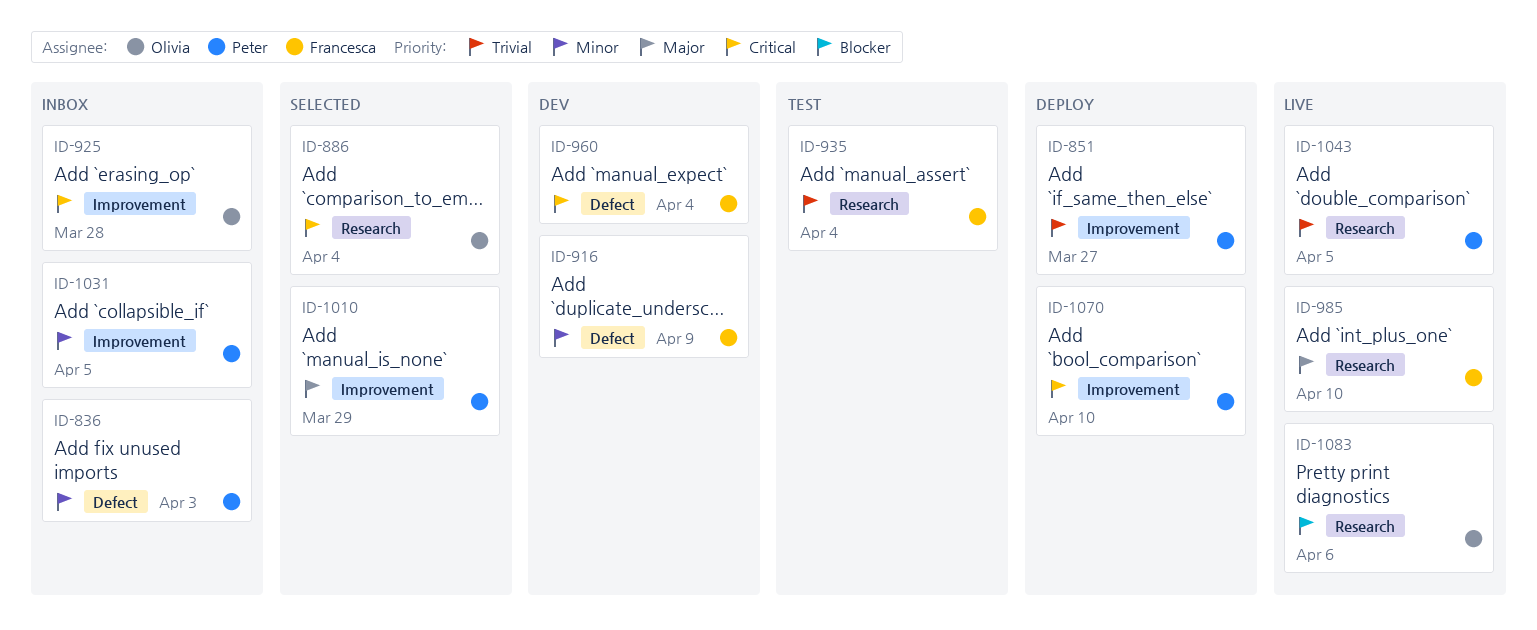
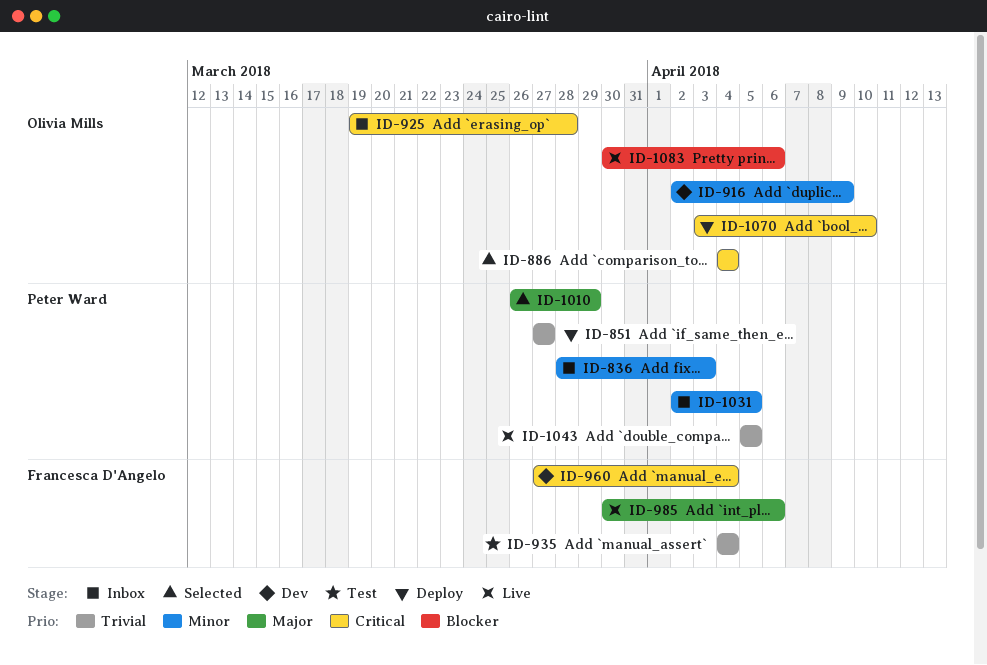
ID-916, owner: Francesca D'Angelo -> Olivia Mills
ID-985, due: Apr 10 -> Apr 6
ID-1070, owner: Peter Ward -> Olivia Mills

